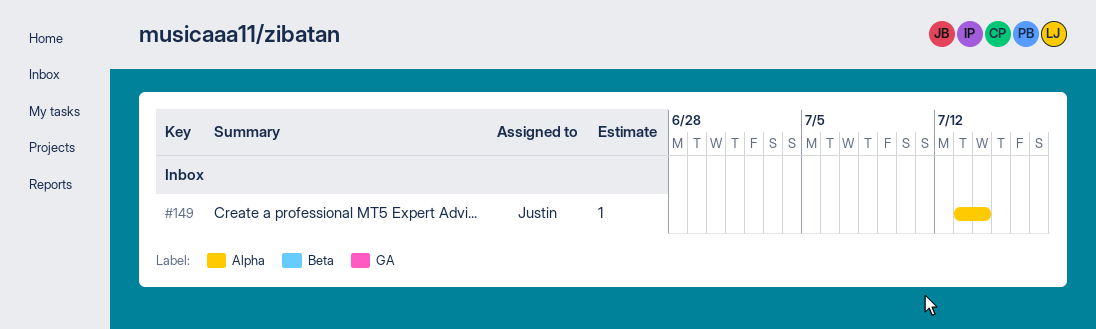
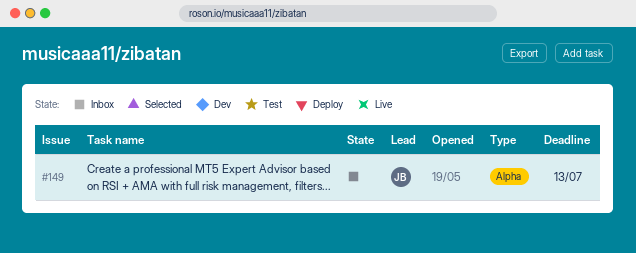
#149, due: Jul 14 -> Jul 13

